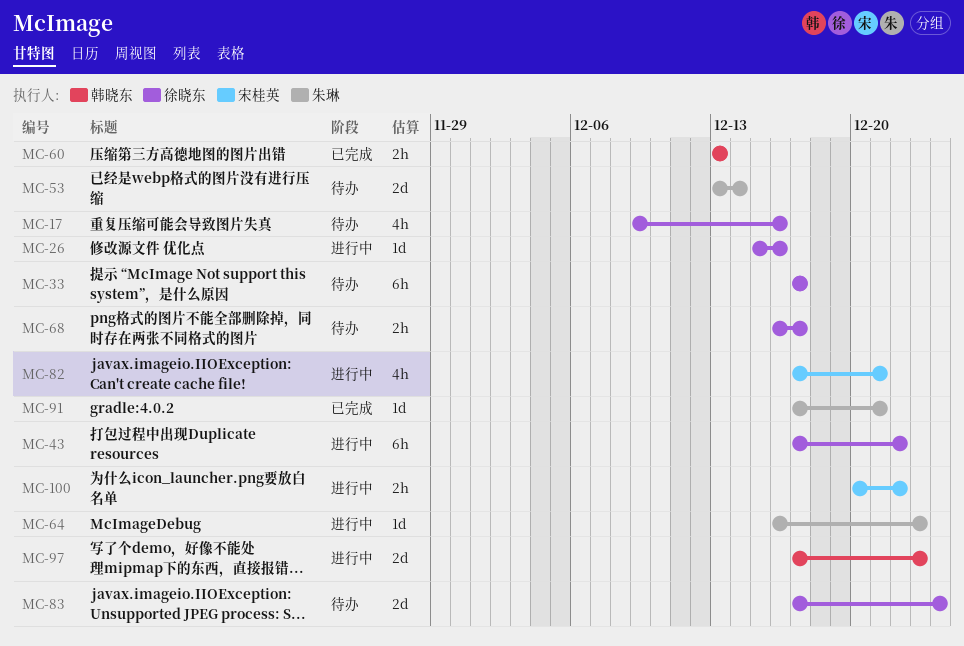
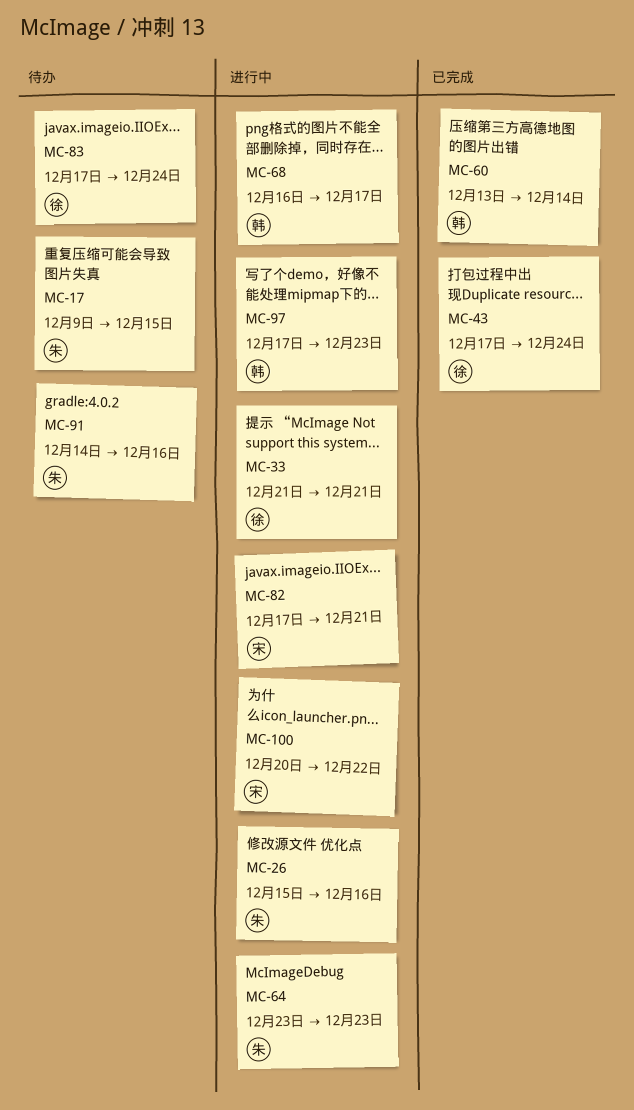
MC-17, owner: 徐晓东 -> 朱琳
MC-17, due: Dec 16 -> Dec 15
MC-26, owner: 徐晓东 -> 朱琳
MC-33, status: 待办 -> 进行中
MC-33, start: Dec 17 -> Dec 21
MC-33, due: Dec 17 -> Dec 21
MC-43, status: 进行中 -> 已完成
MC-43, due: Dec 22 -> Dec 24
MC-53: present -> none
MC-60, due: Dec 13 -> Dec 14
MC-64, start: Dec 16 -> Dec 23
MC-68, status: 待办 -> 进行中
MC-68, owner: 徐晓东 -> 韩晓东
MC-91, status: 已完成 -> 待办
MC-91, start: Dec 17 -> Dec 14
MC-91, due: Dec 21 -> Dec 16

